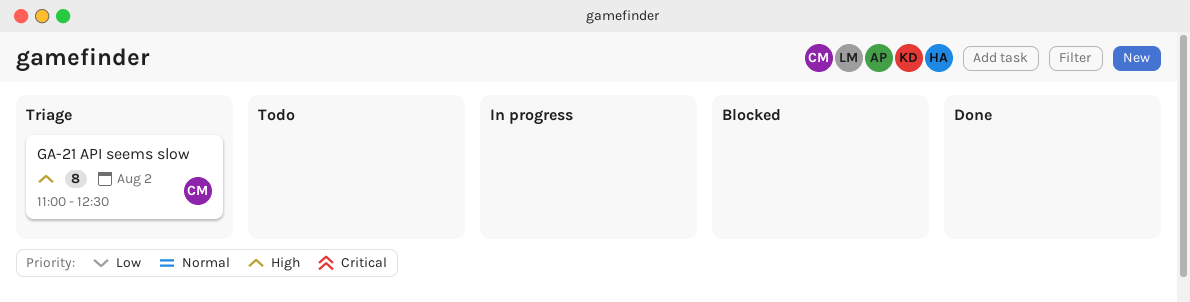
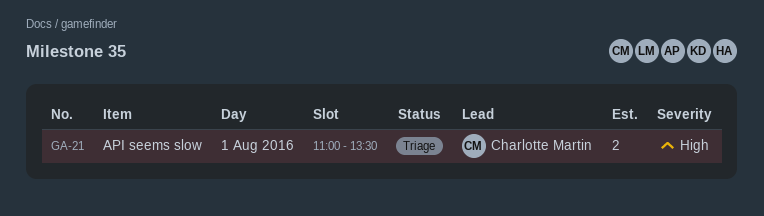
GA-21, estimate: 8 -> 2
GA-21, day: Aug 2 -> Aug 1
GA-21, ends: 12:30 -> 13:30

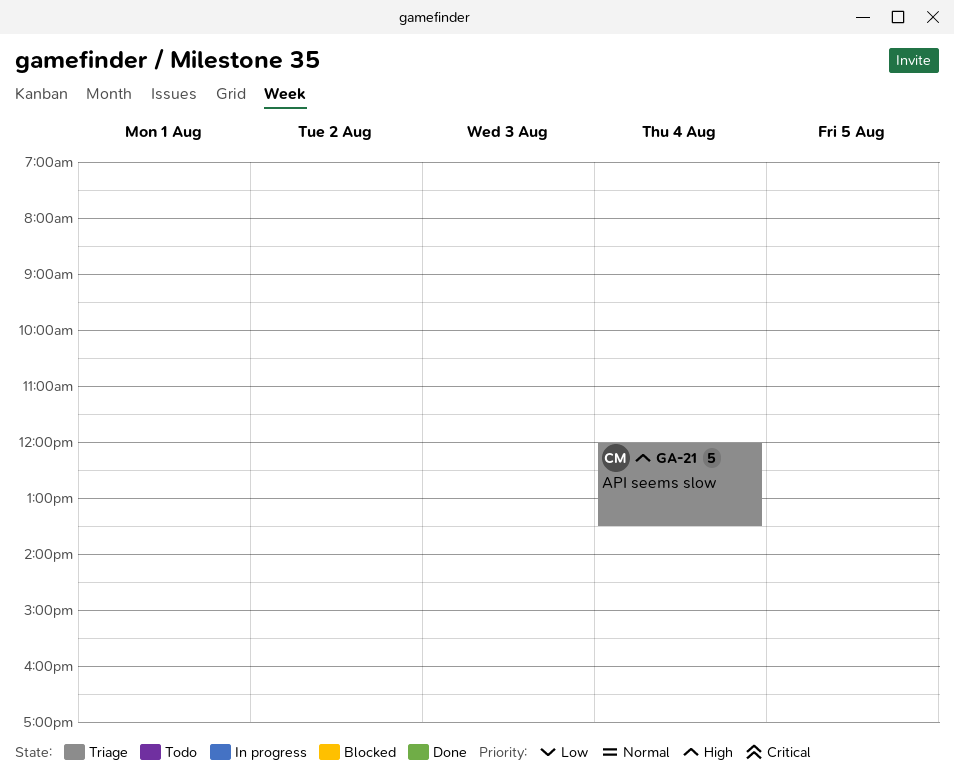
GA-21, estimate: 2 -> 5
GA-21, day: Aug 1 -> Aug 4
GA-21, begins: 11:00 -> 12:00

